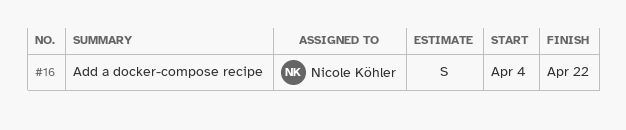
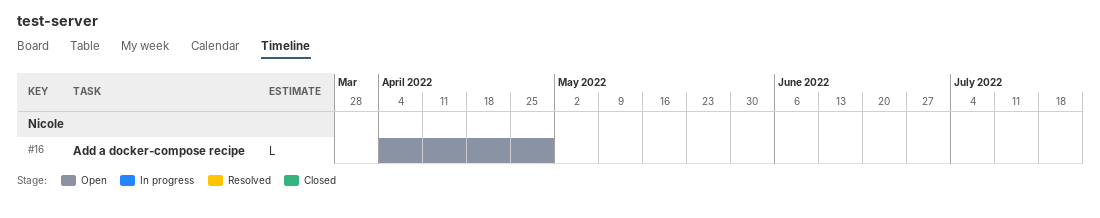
#16, estimate: S -> L
#16, due: Apr 22 -> Apr 29

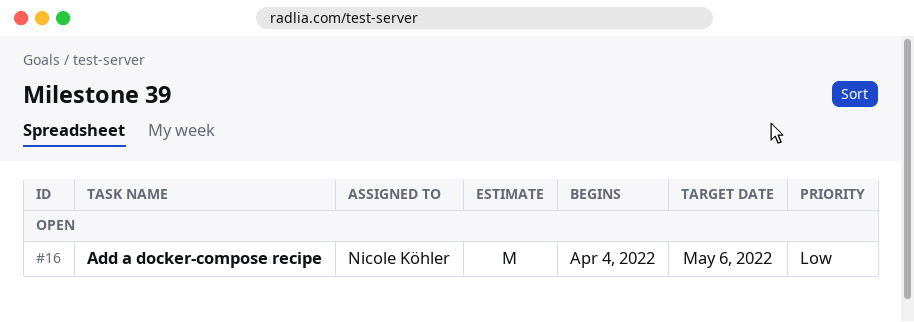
#16, estimate: L -> M
#16, due: Apr 29 -> May 6

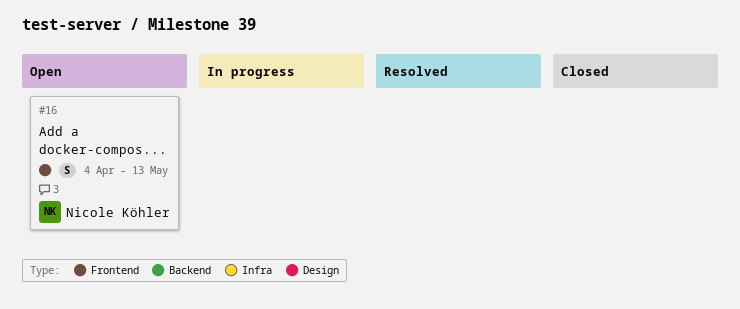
#16, estimate: M -> S
#16, due: May 6 -> May 13

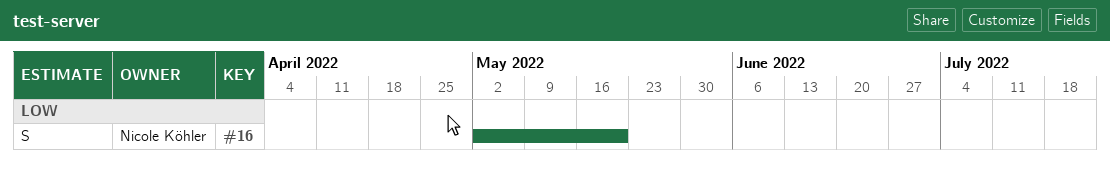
#16, start: Apr 4 -> May 2
#16, due: May 13 -> May 20

